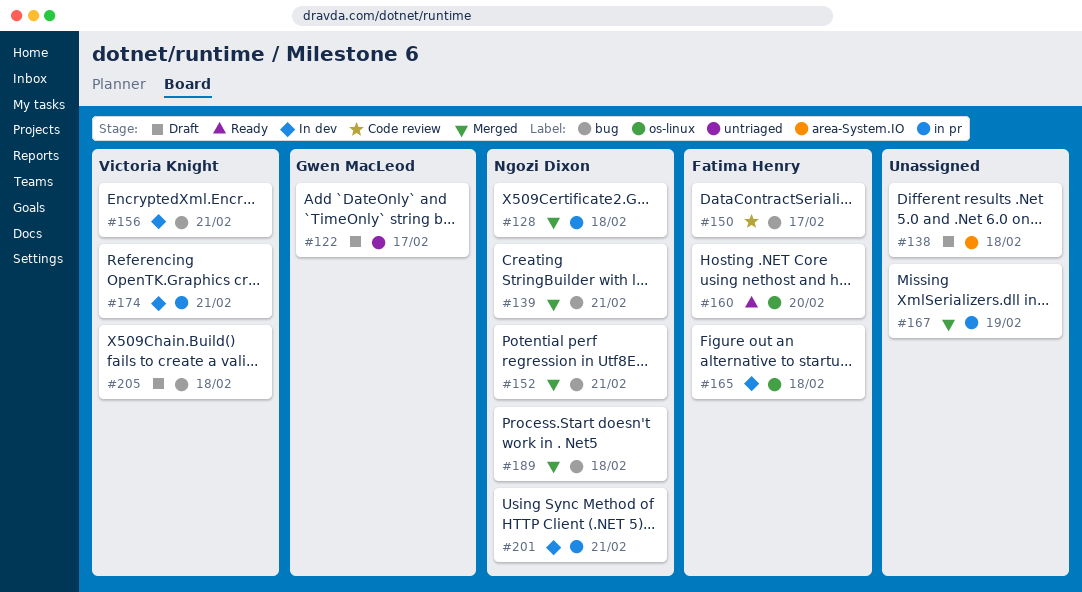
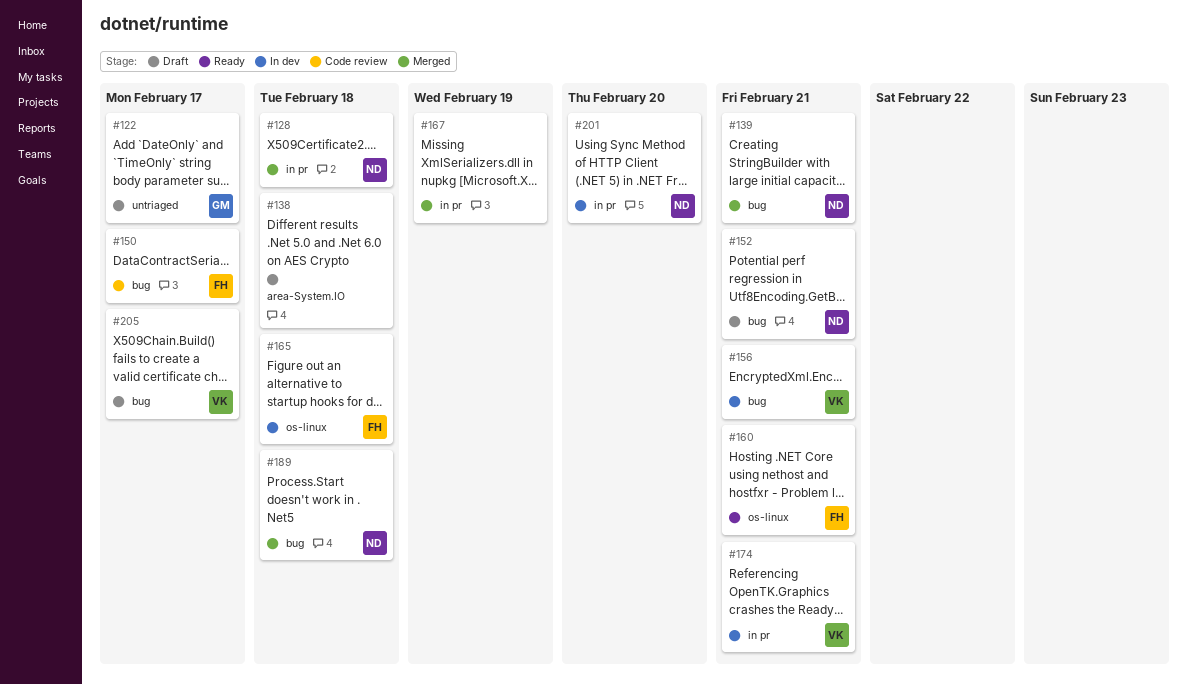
#152, status: Merged -> Draft
#160, due: Feb 20 -> Feb 21
#201, due: Feb 21 -> Feb 20
#205, due: Feb 18 -> Feb 17

